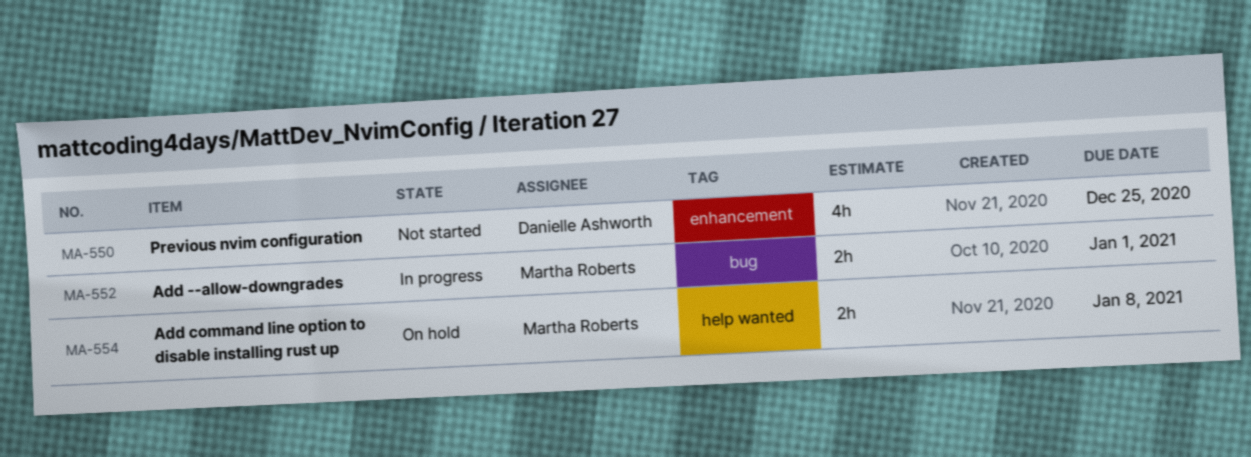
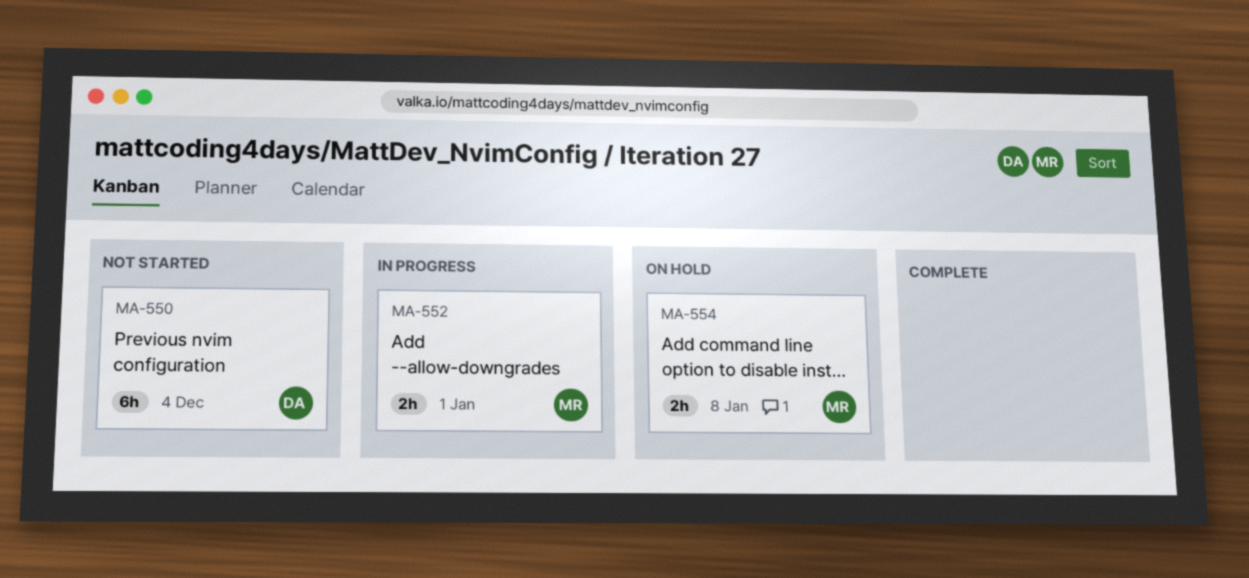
MA-550, estimate: 4h -> 6h
MA-550, due: Dec 25 -> Dec 4

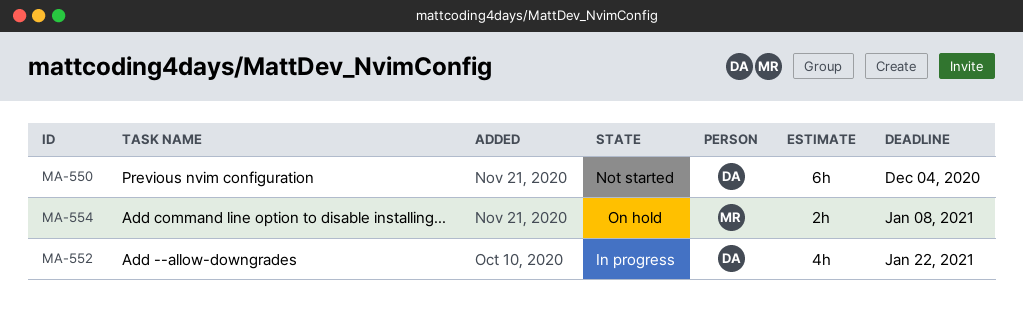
MA-552, owner: MR -> DA
MA-552, estimate: 2h -> 4h
MA-552, due: Jan 1 -> Jan 22

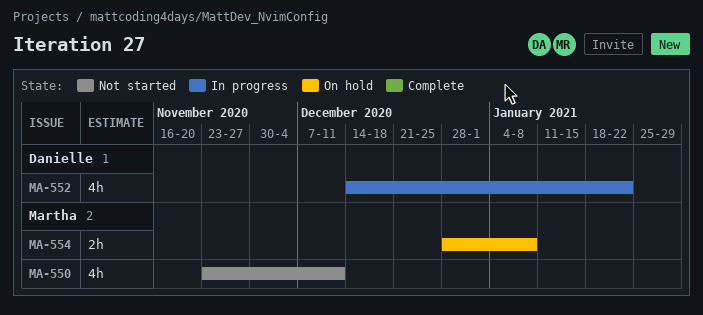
MA-550, owner: Danielle -> Martha
MA-550, estimate: 6h -> 4h
MA-550, due: Dec 4 -> Dec 11

